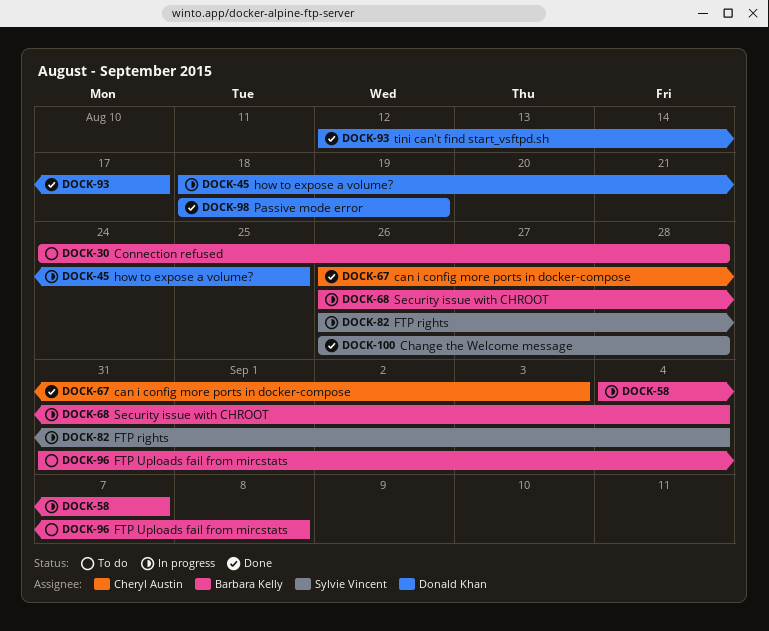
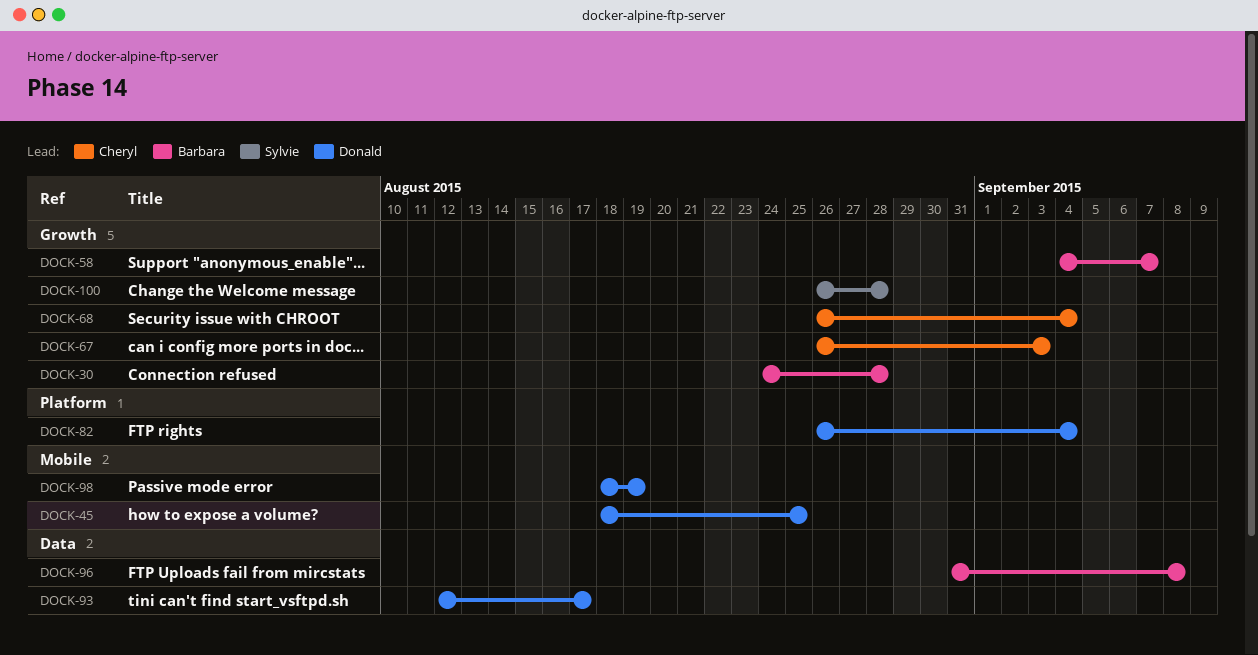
DOCK-68, owner: Barbara Kelly -> Cheryl Austin
DOCK-82, owner: Sylvie Vincent -> Donald Khan

